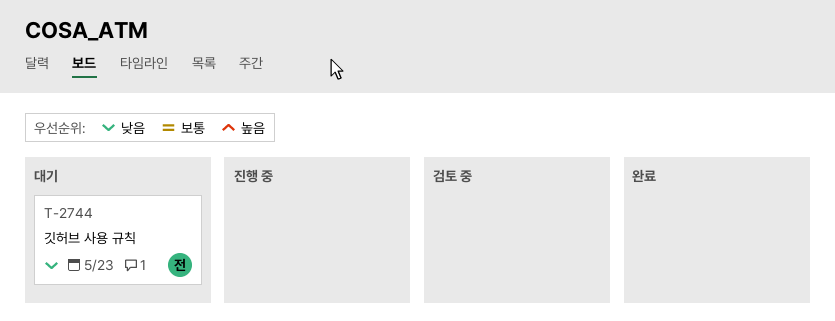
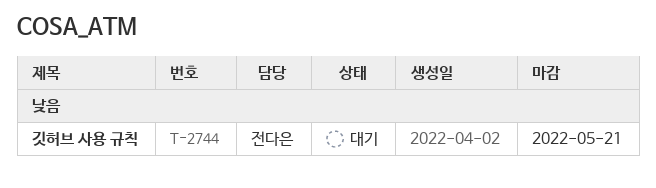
T-2744, due: May 23 -> May 21

